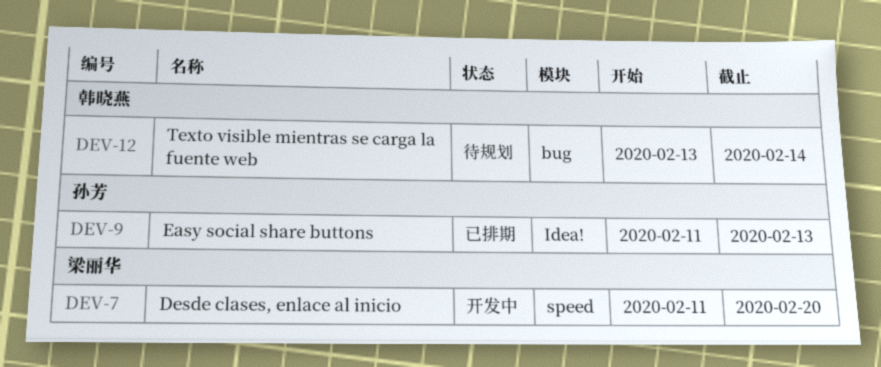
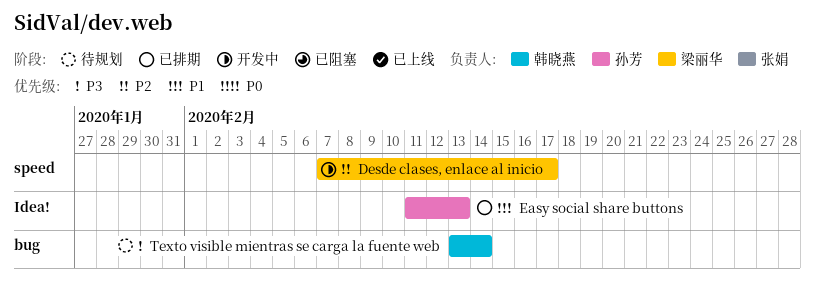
Desde clases, enlace al inicio, start: Feb 11 -> Feb 7
Desde clases, enlace al inicio, due: Feb 20 -> Feb 17

